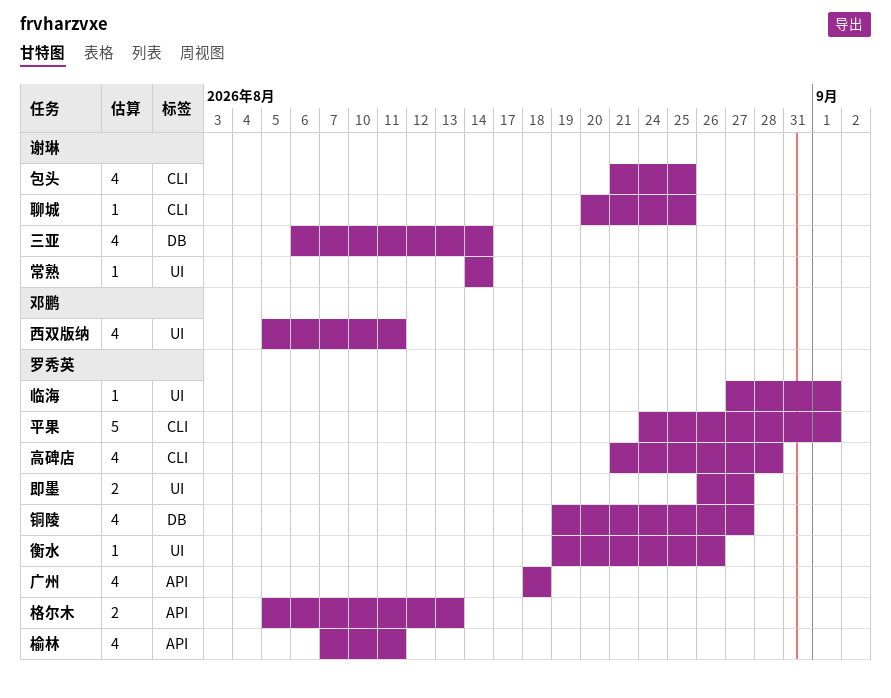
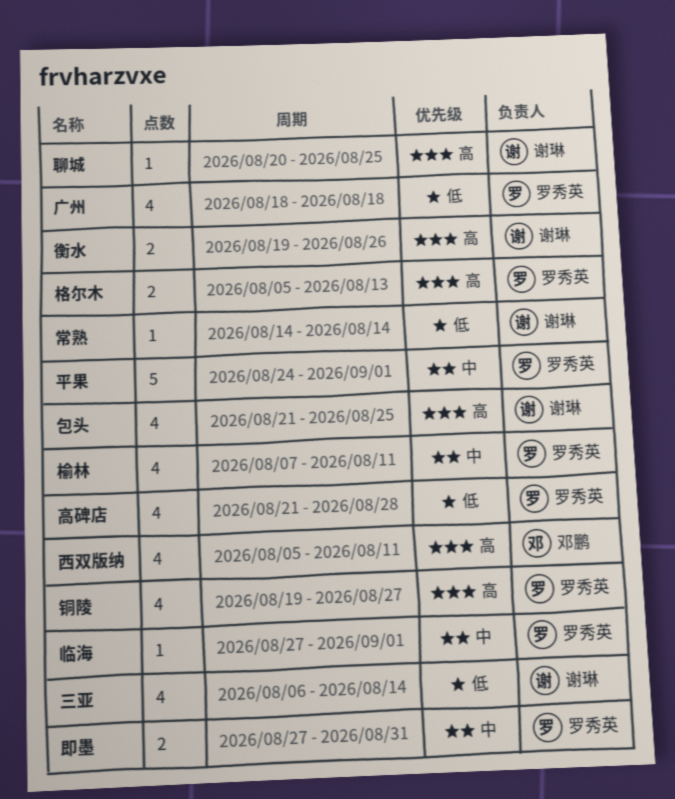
即墨, start: Aug 26 -> Aug 27
即墨, due: Aug 27 -> Aug 31
衡水, owner: 罗秀英 -> 谢琳
衡水, estimate: 1 -> 2

